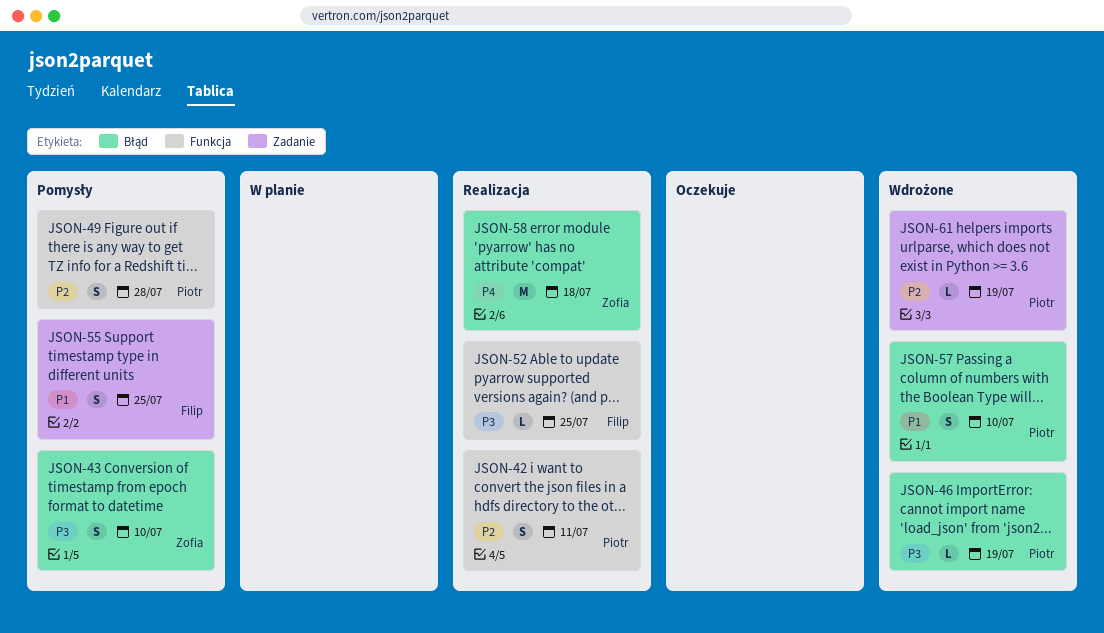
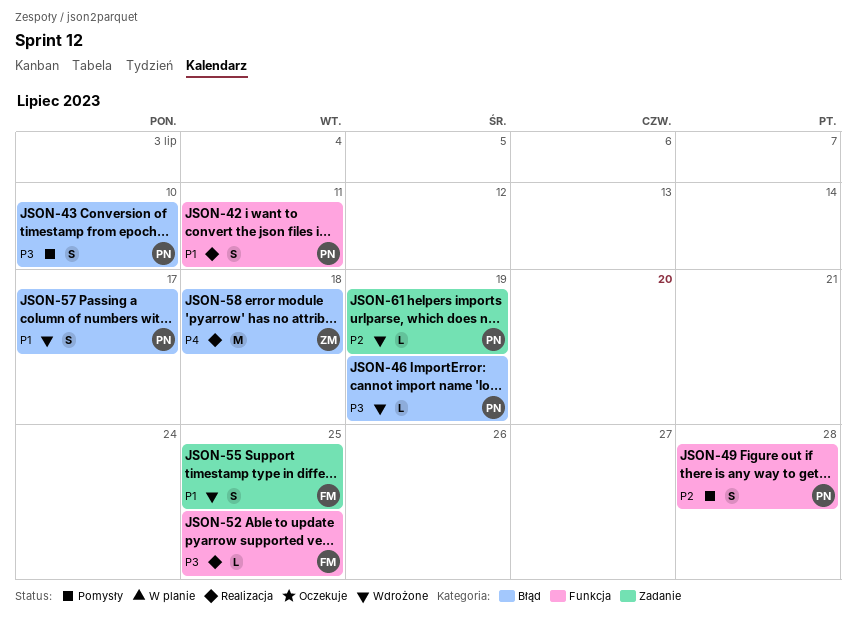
JSON-42, priority: P2 -> P1
JSON-43, owner: Zofia -> Piotr
JSON-55, status: Pomysły -> Wdrożone
JSON-57, due: Jul 10 -> Jul 17

